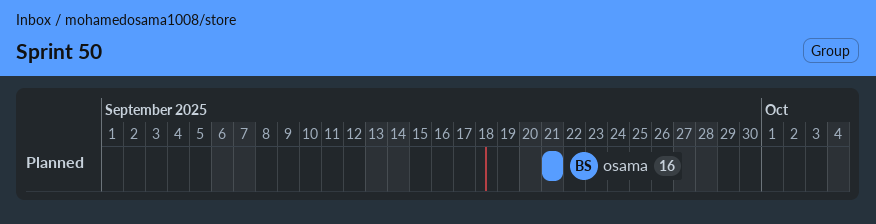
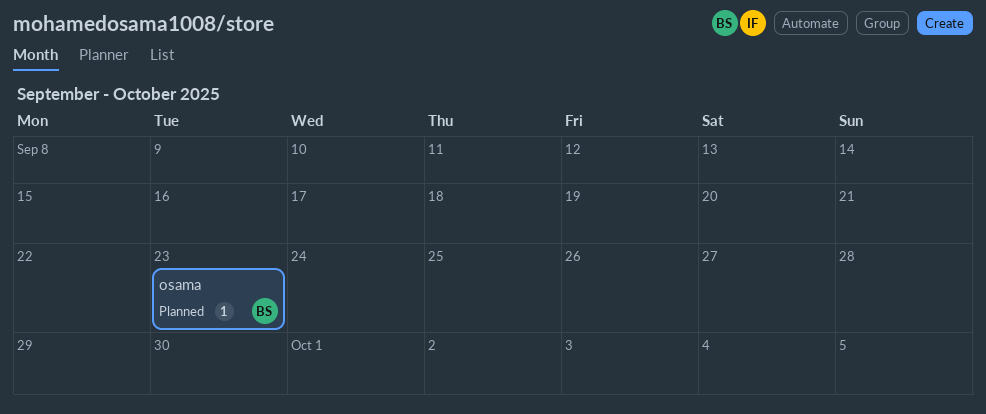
osama, estimate: 16 -> 1
osama, due: Sep 21 -> Sep 23

